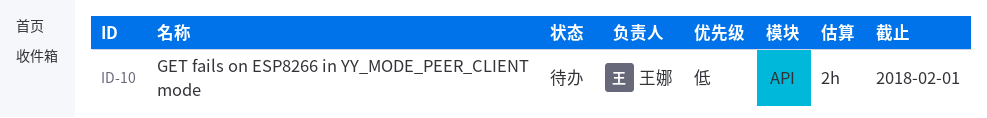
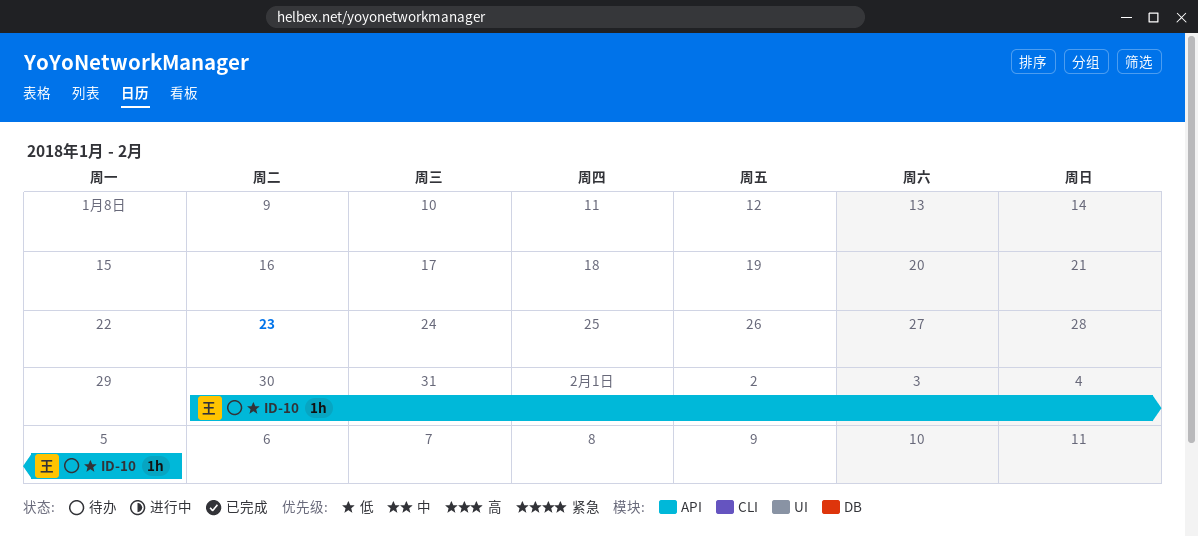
ID-10, estimate: 2h -> 1h
ID-10, due: Feb 1 -> Feb 5

